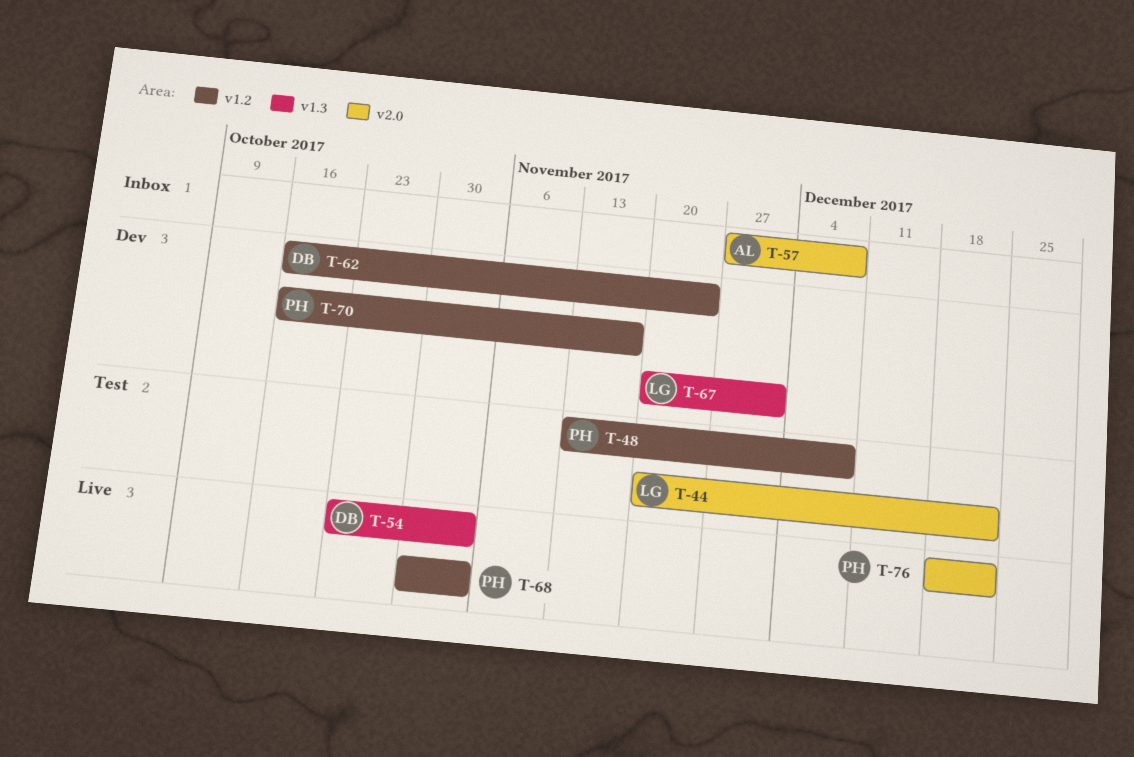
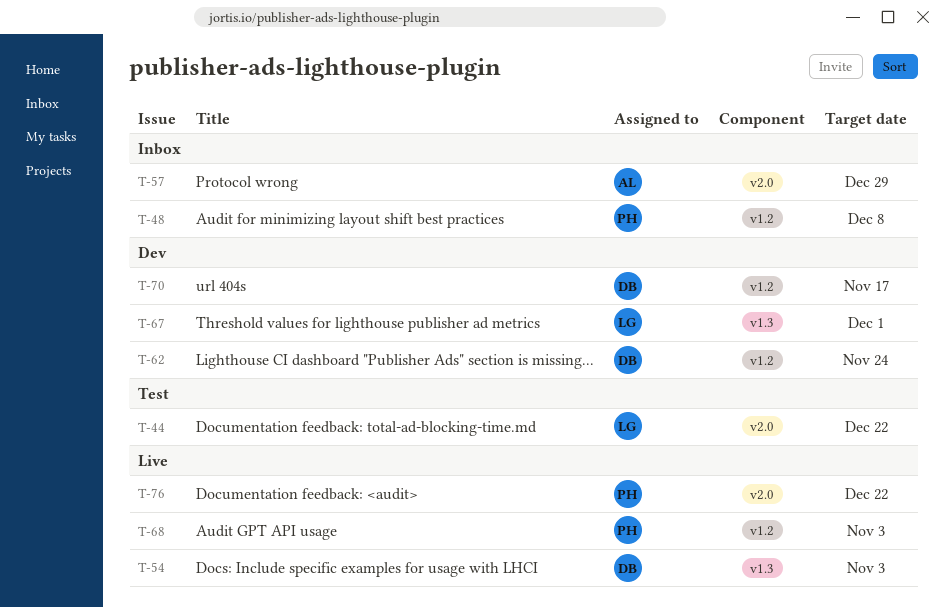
T-48, status: Test -> Inbox
T-57, due: Dec 8 -> Dec 29
T-70, owner: PH -> DB

